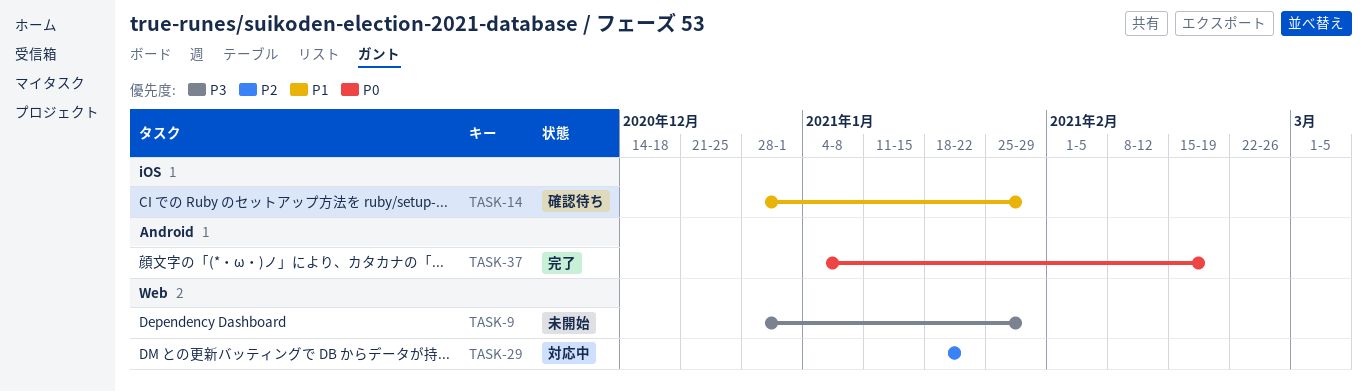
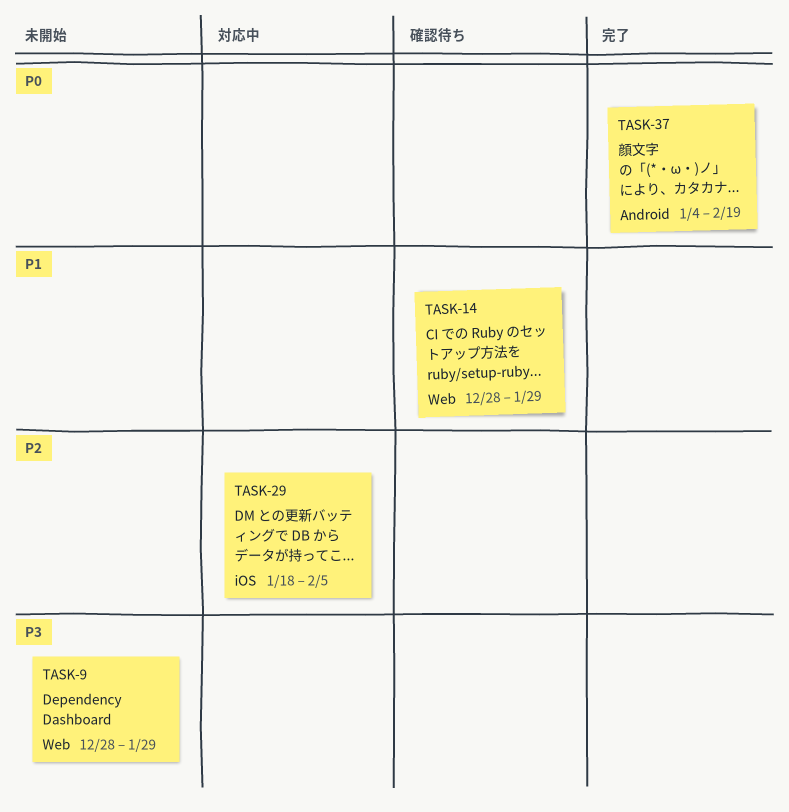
TASK-14, label: iOS -> Web
TASK-29, label: Web -> iOS
TASK-29, due: Jan 22 -> Feb 5

